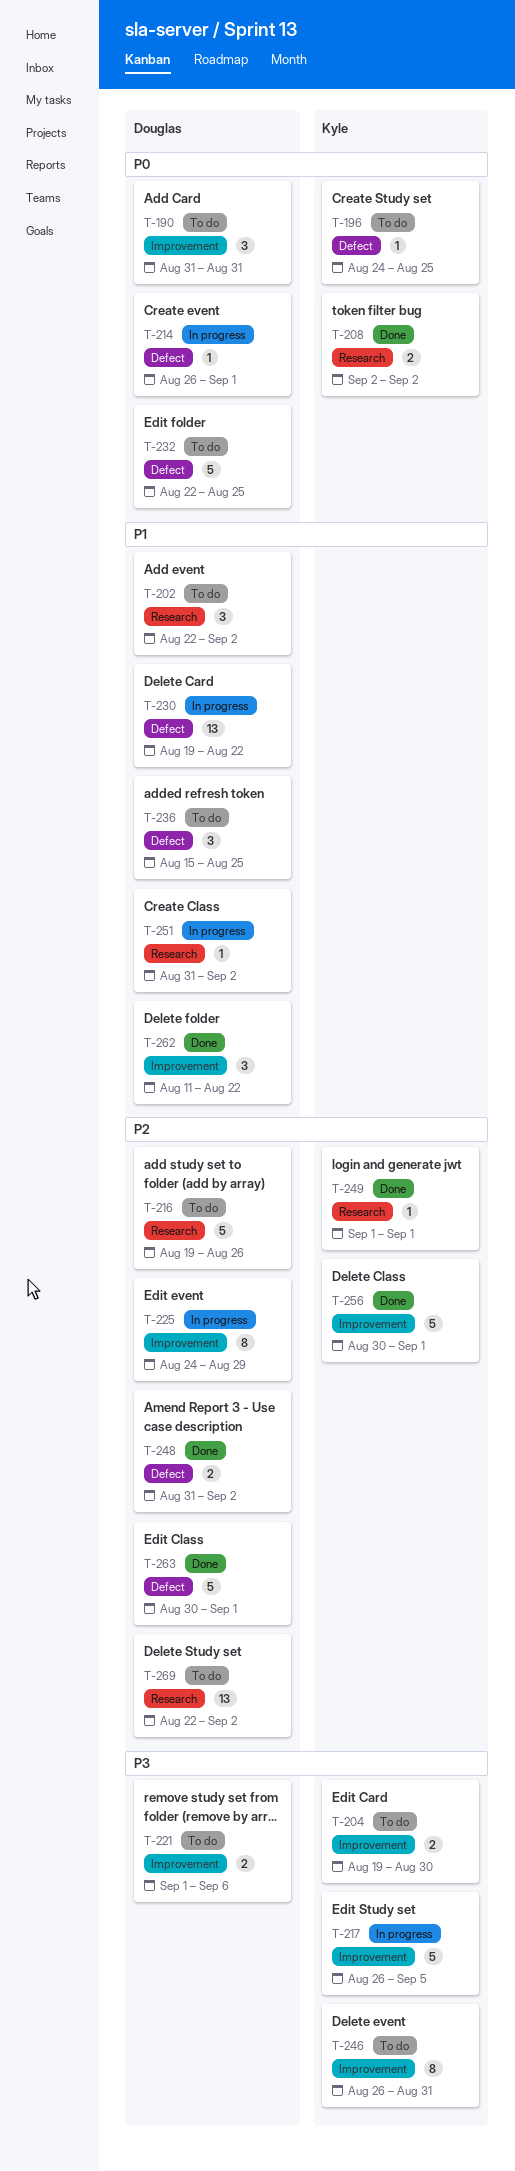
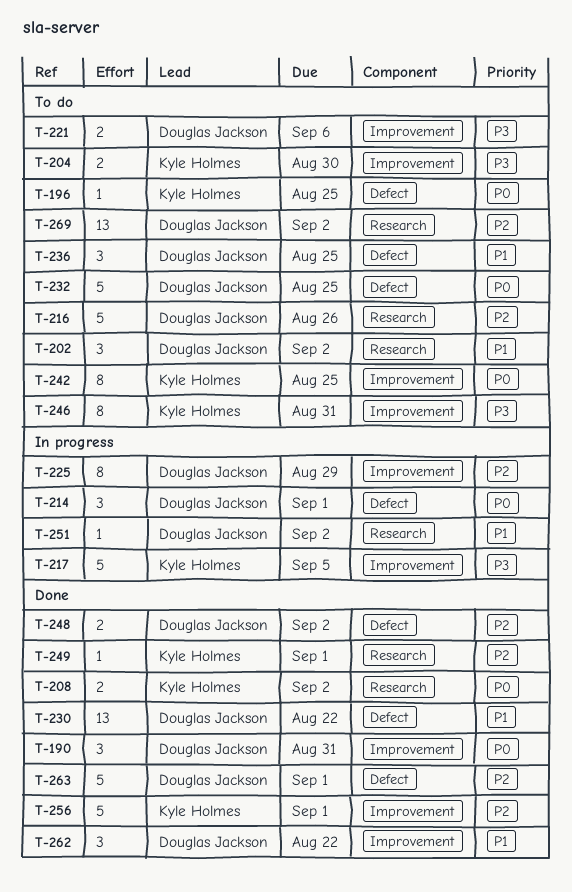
T-190, status: To do -> Done
T-214, estimate: 1 -> 3
T-230, status: In progress -> Done
T-242: none -> present

